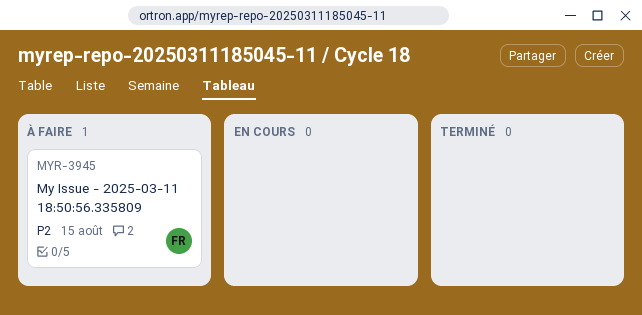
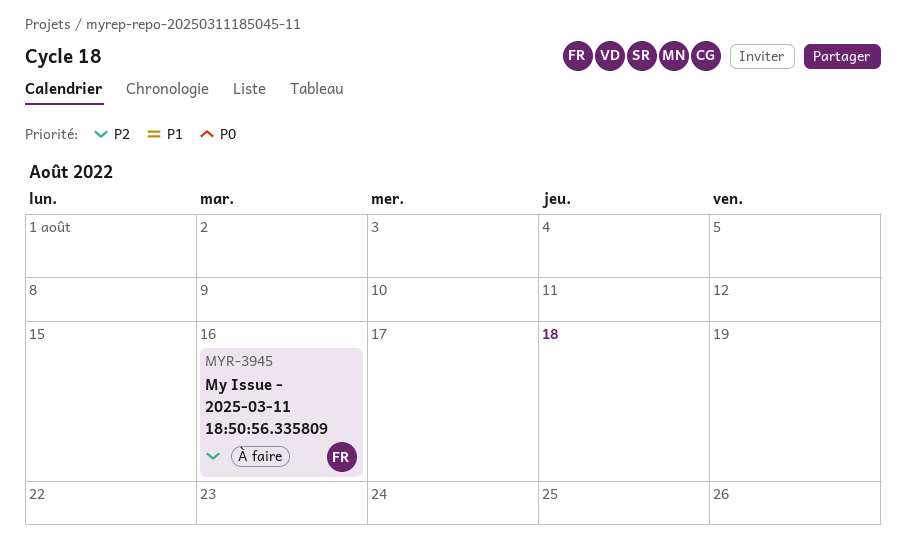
MYR-3945, due: Aug 15 -> Aug 16

